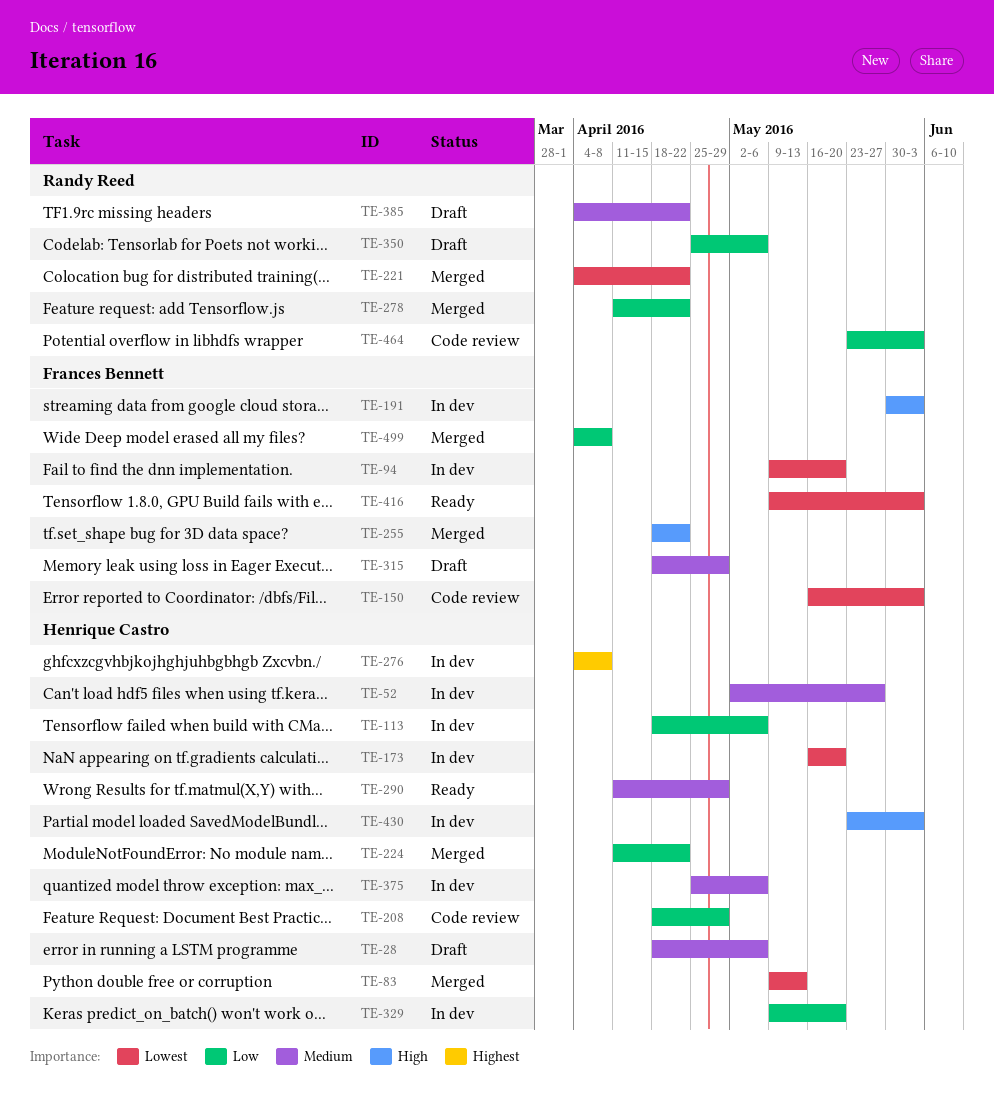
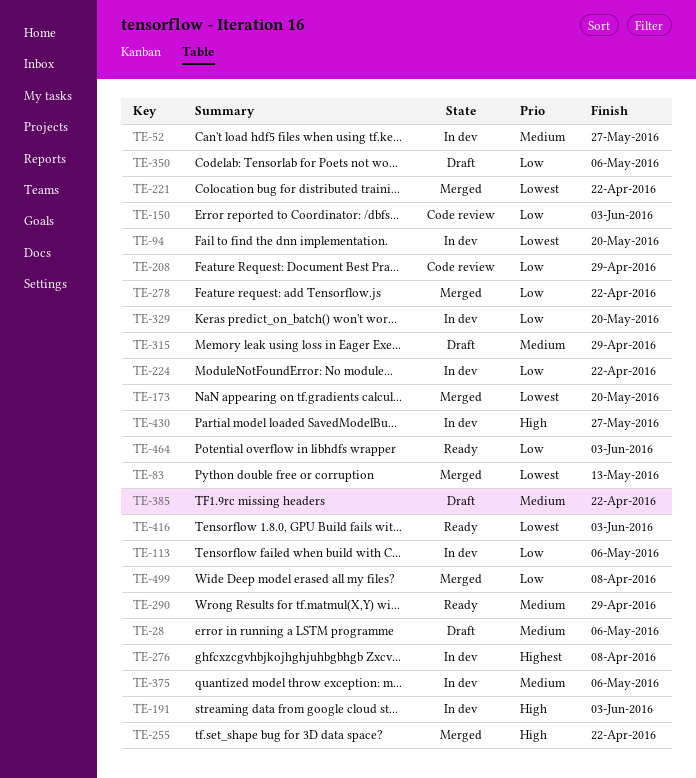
TE-150, priority: Lowest -> Low
TE-173, status: In dev -> Merged
TE-224, status: Merged -> In dev
TE-430, due: Jun 3 -> May 27
TE-464, status: Code review -> Ready

